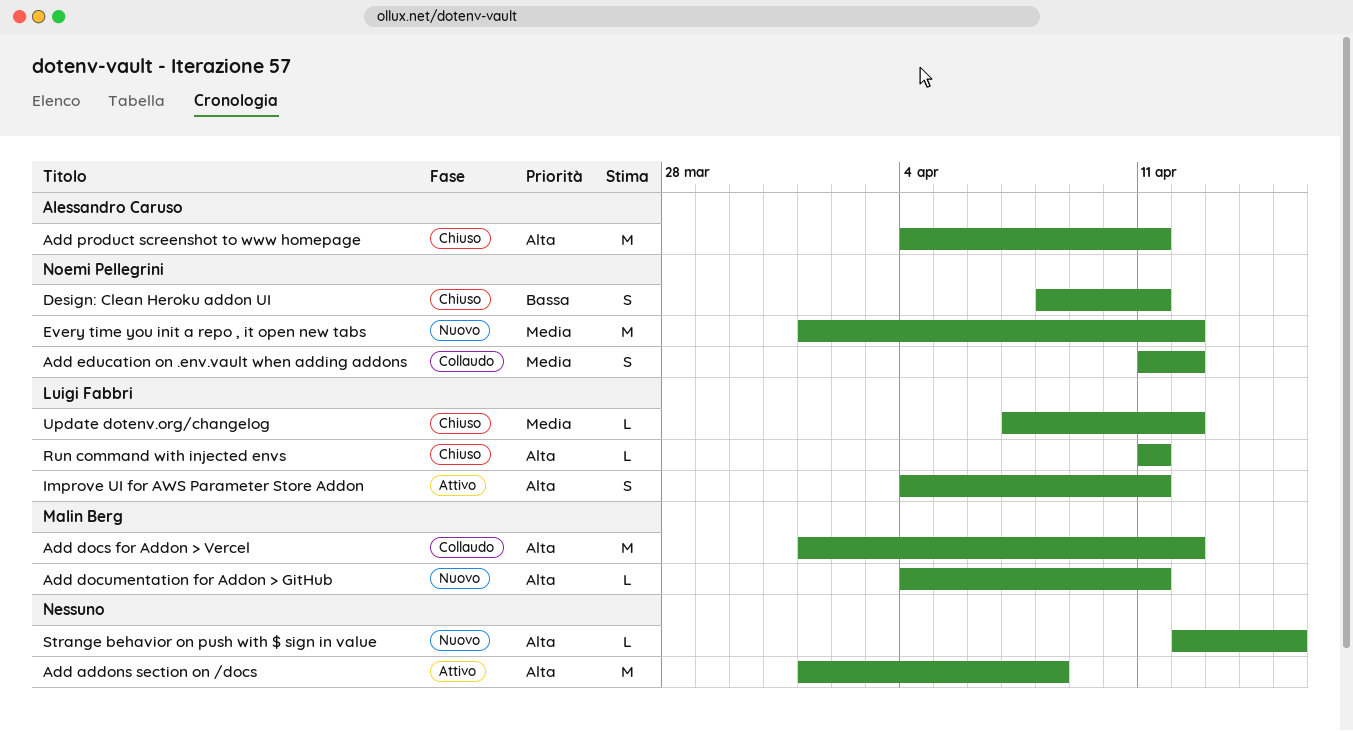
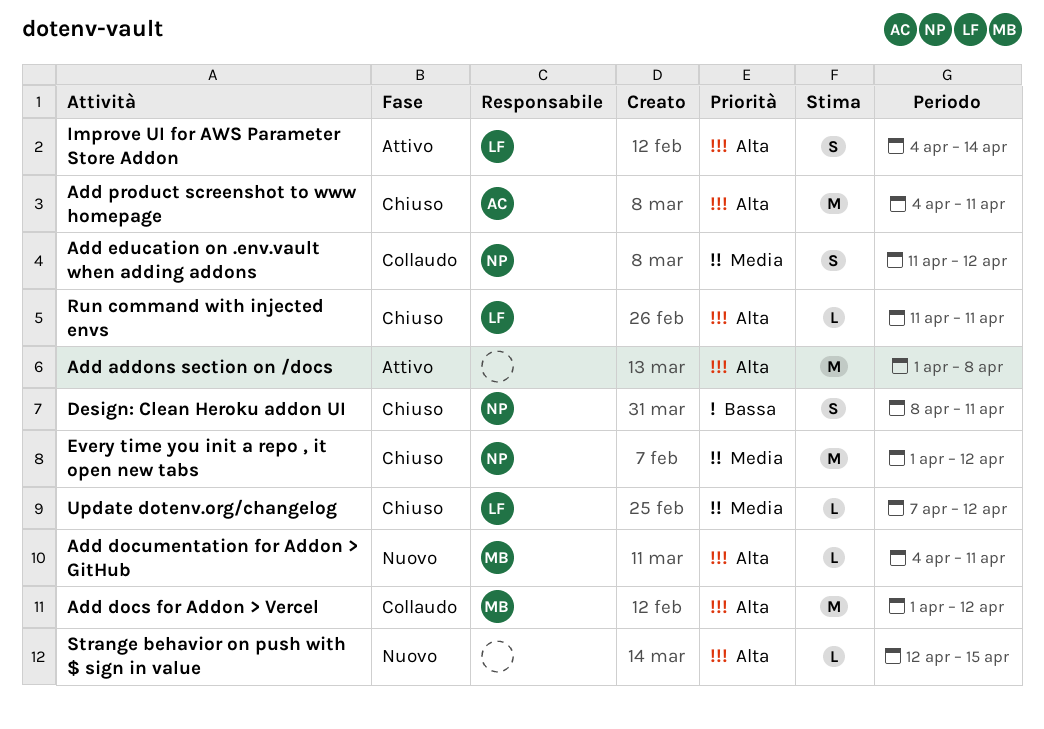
Every time you init a repo , it open new tabs, status: Nuovo -> Chiuso
Improve UI for AWS Parameter Store Addon, due: Apr 11 -> Apr 14

